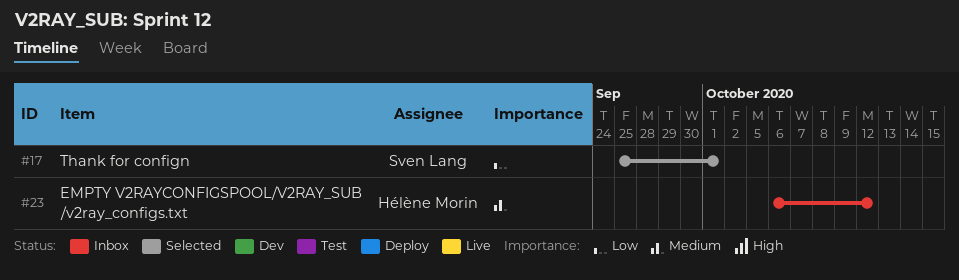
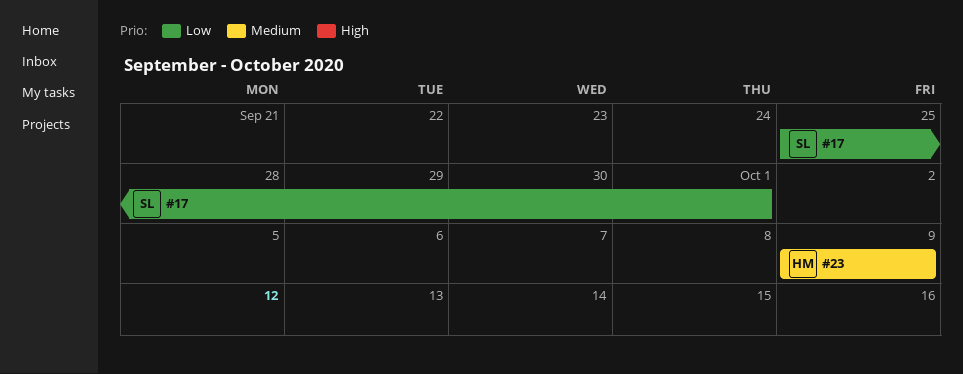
#23, start: Oct 6 -> Oct 9
#23, due: Oct 12 -> Oct 9

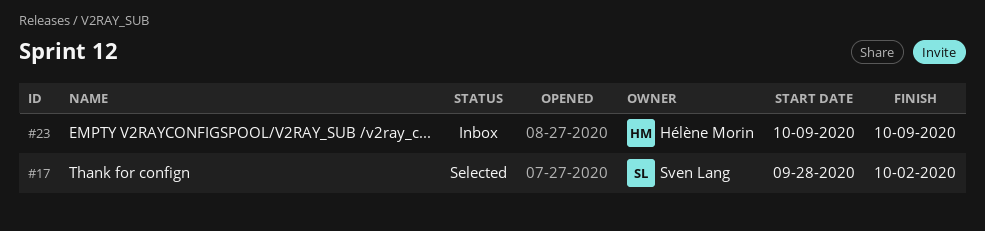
#17, start: Sep 25 -> Sep 28
#17, due: Oct 1 -> Oct 2

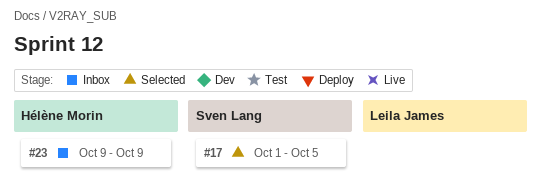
#17, start: Sep 28 -> Oct 1
#17, due: Oct 2 -> Oct 5

